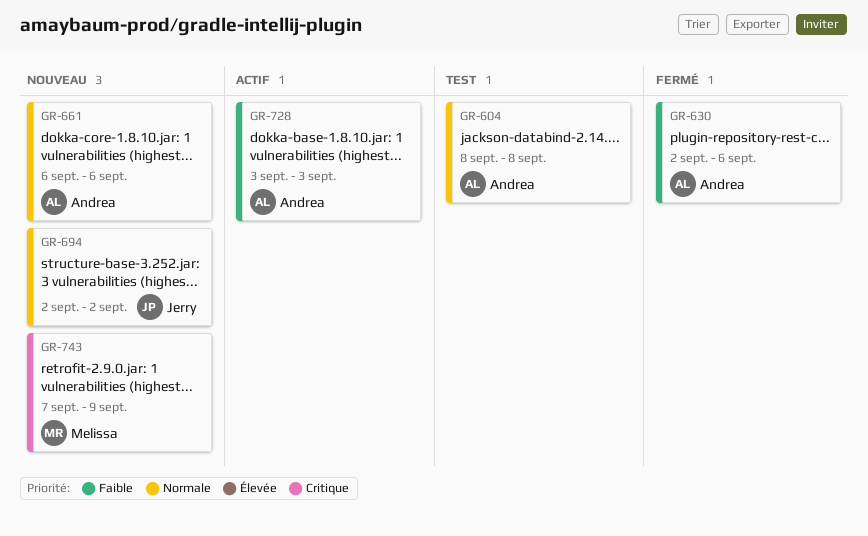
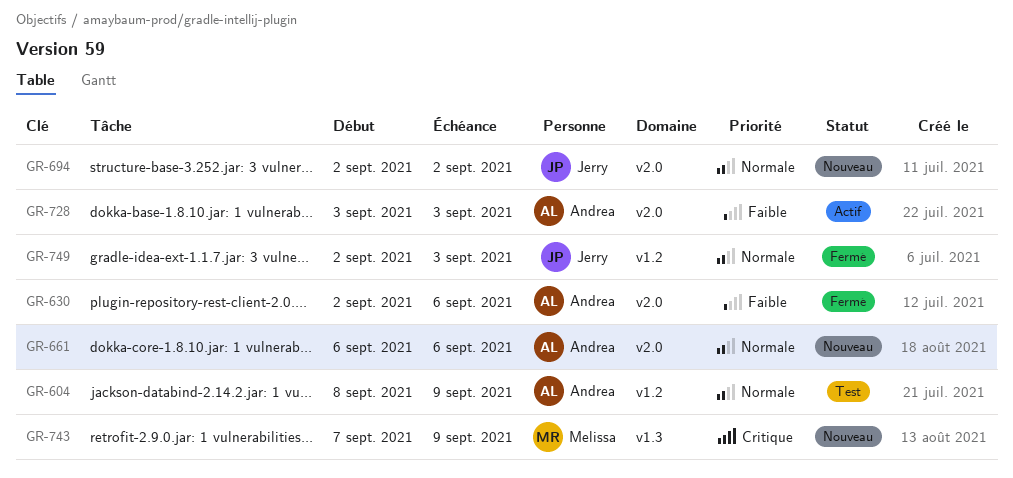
GR-604, due: Sep 8 -> Sep 9
GR-749: none -> present

